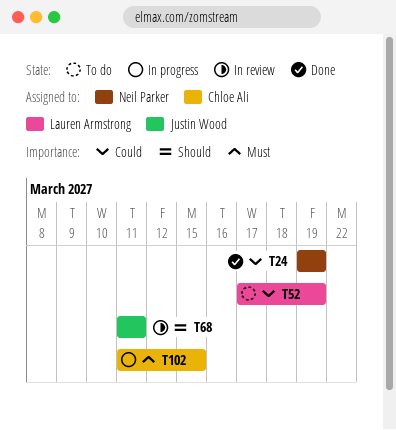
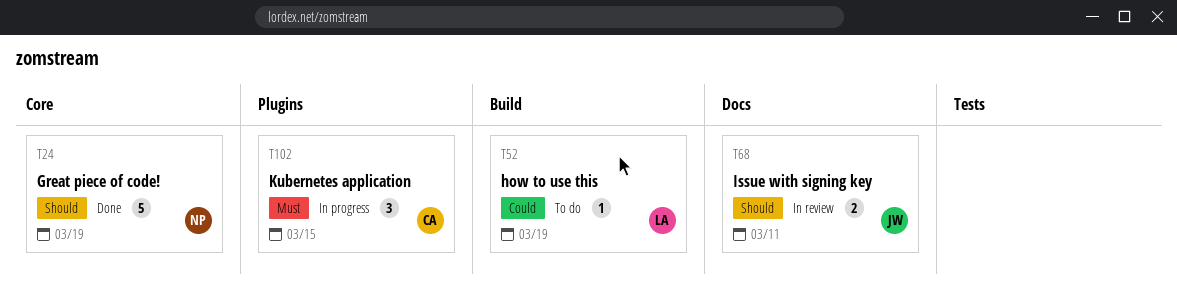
T24, priority: Could -> Should

